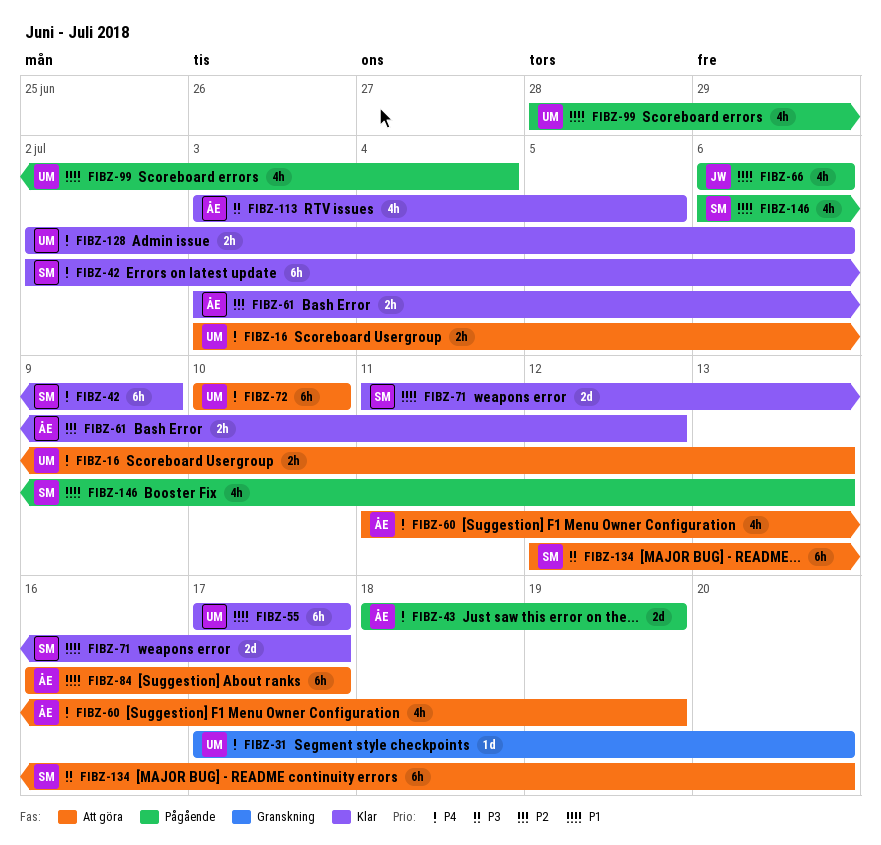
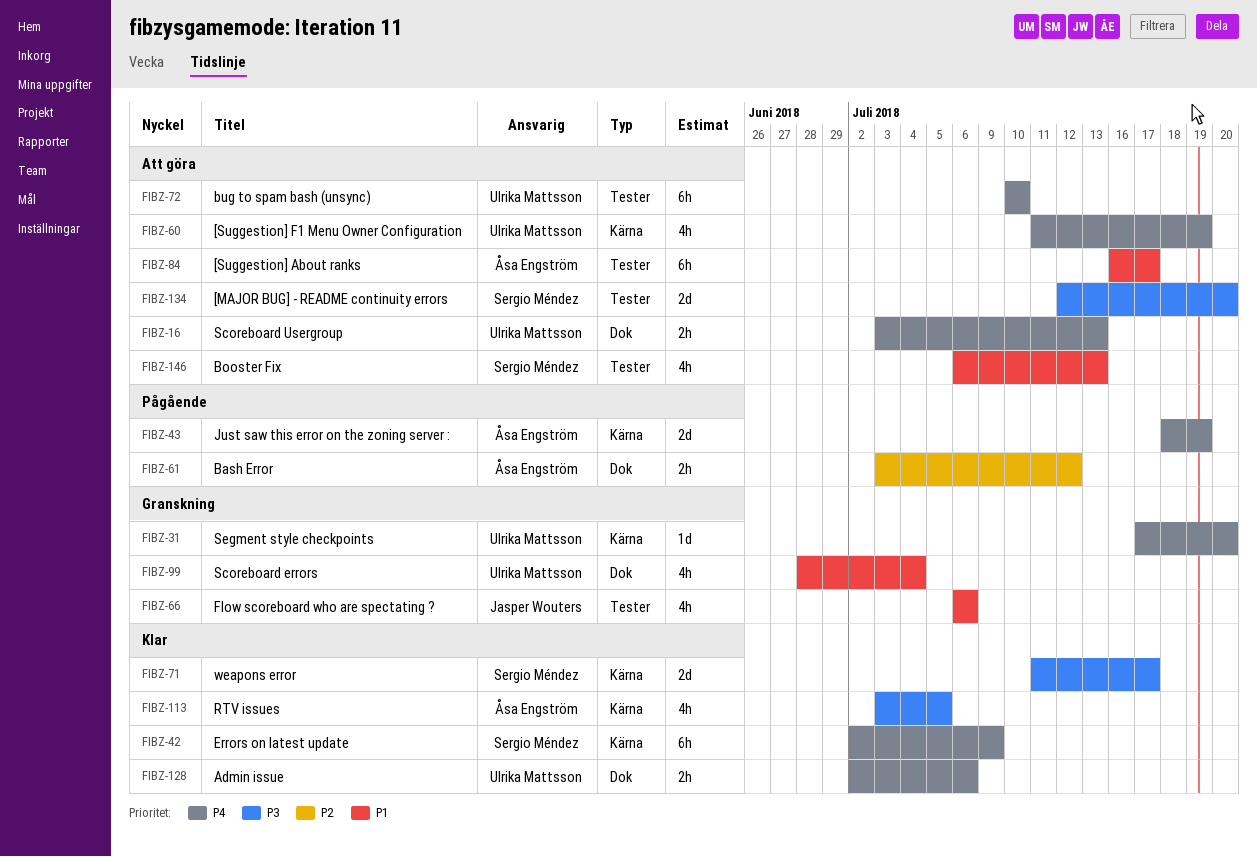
FIBZ-55: present -> none
FIBZ-60, owner: Åsa Engström -> Ulrika Mattsson
FIBZ-61, status: Klar -> Pågående
FIBZ-66, status: Pågående -> Granskning
FIBZ-71, priority: P1 -> P3
FIBZ-99, status: Pågående -> Granskning
FIBZ-134, estimate: 6h -> 2d
FIBZ-146, status: Pågående -> Att göra

